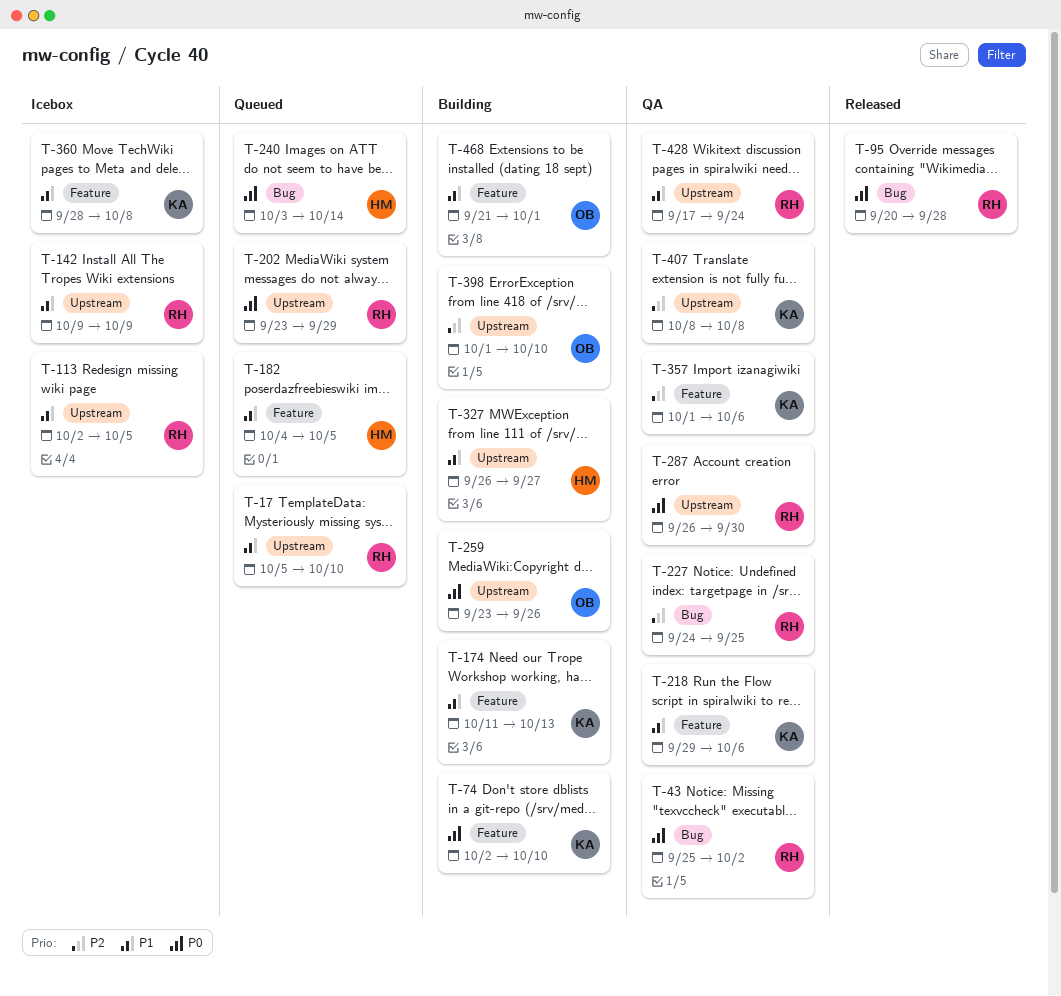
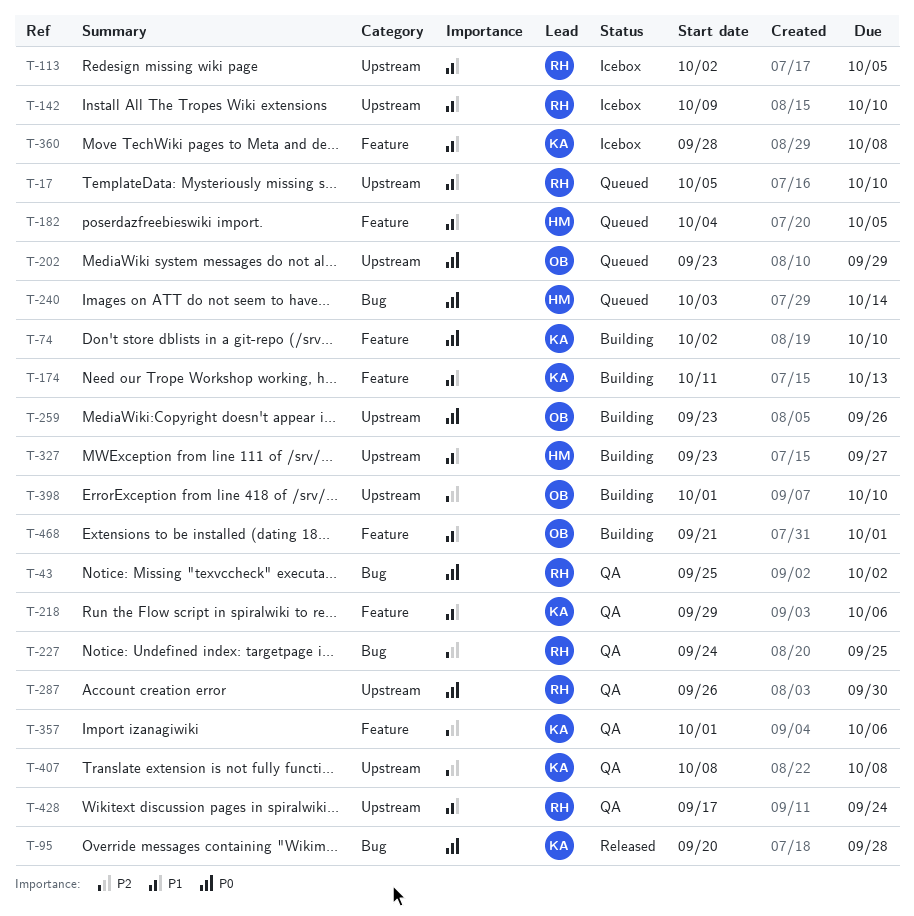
T-95, owner: RH -> KA
T-142, due: Oct 9 -> Oct 10
T-202, owner: RH -> OB
T-327, start: Sep 26 -> Sep 23

